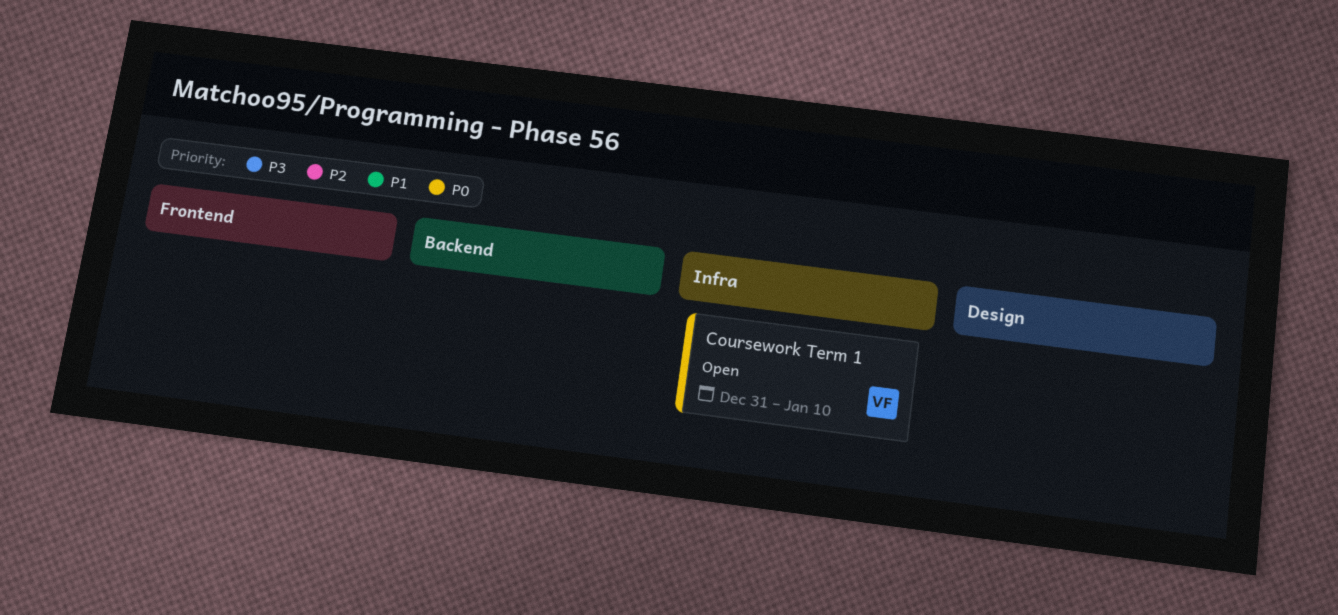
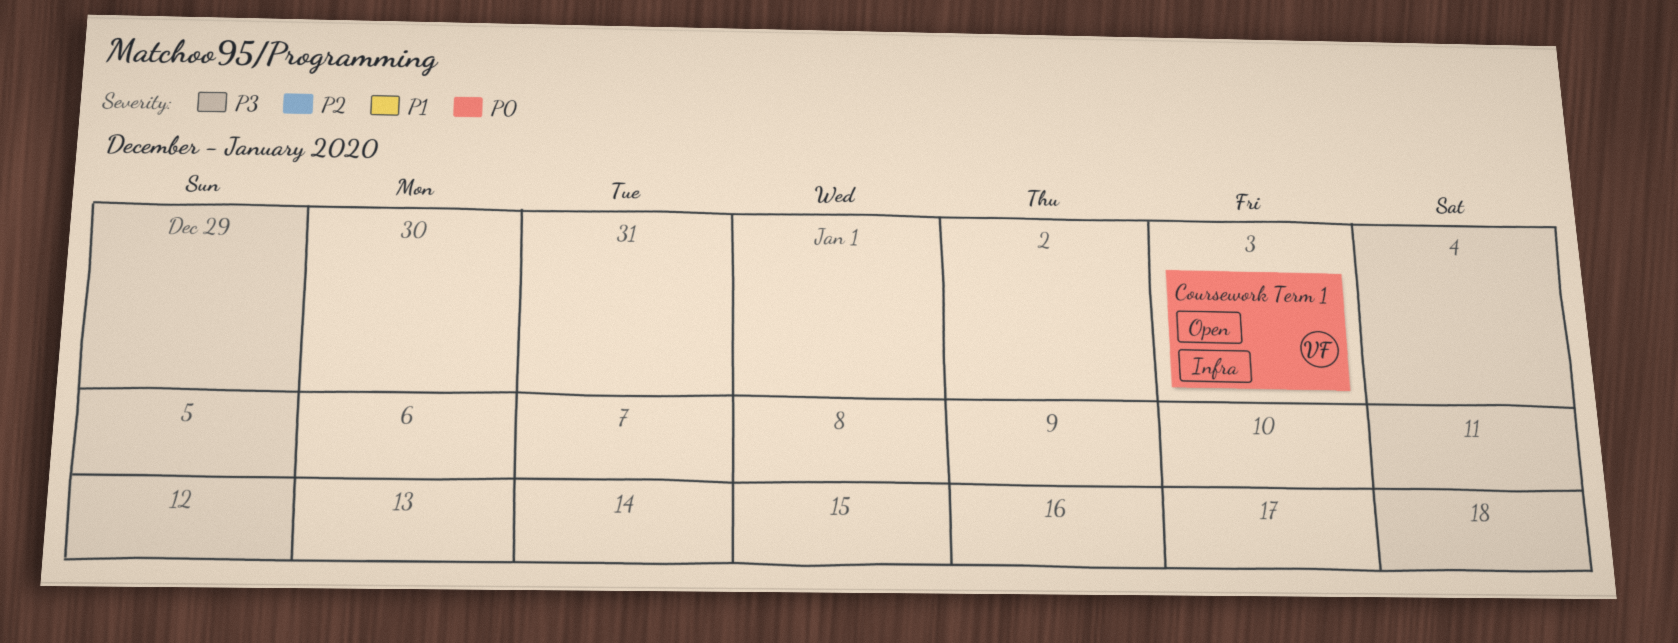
Coursework Term 1, due: Jan 10 -> Jan 3

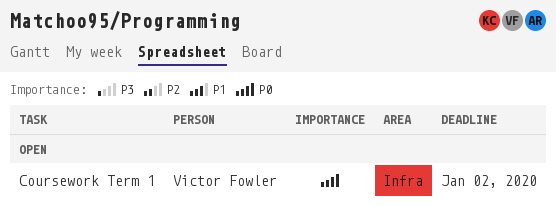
Coursework Term 1, due: Jan 3 -> Jan 2

